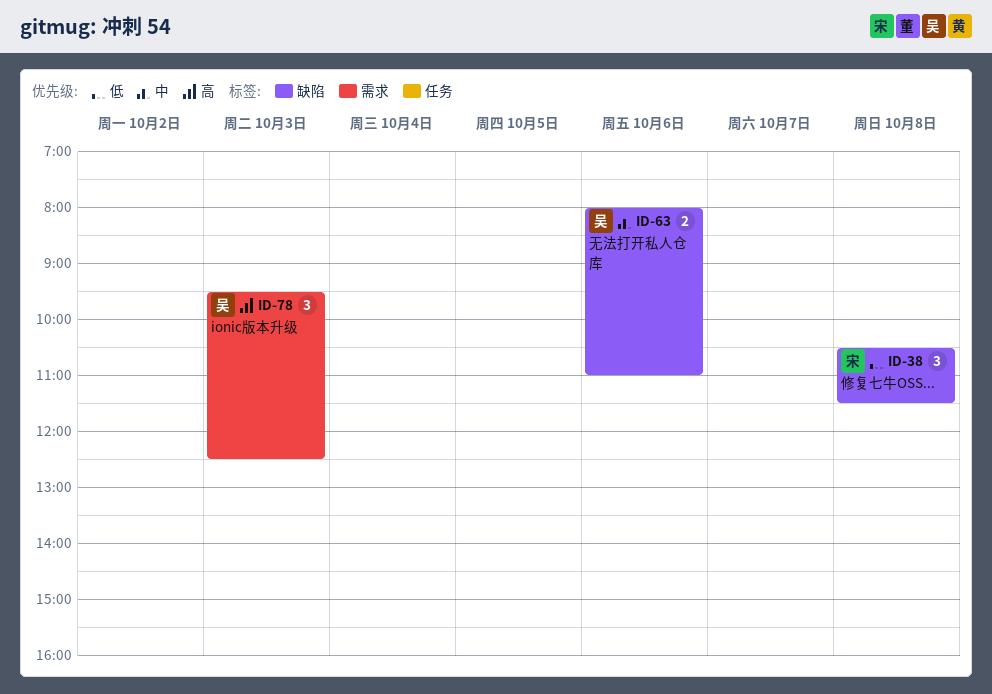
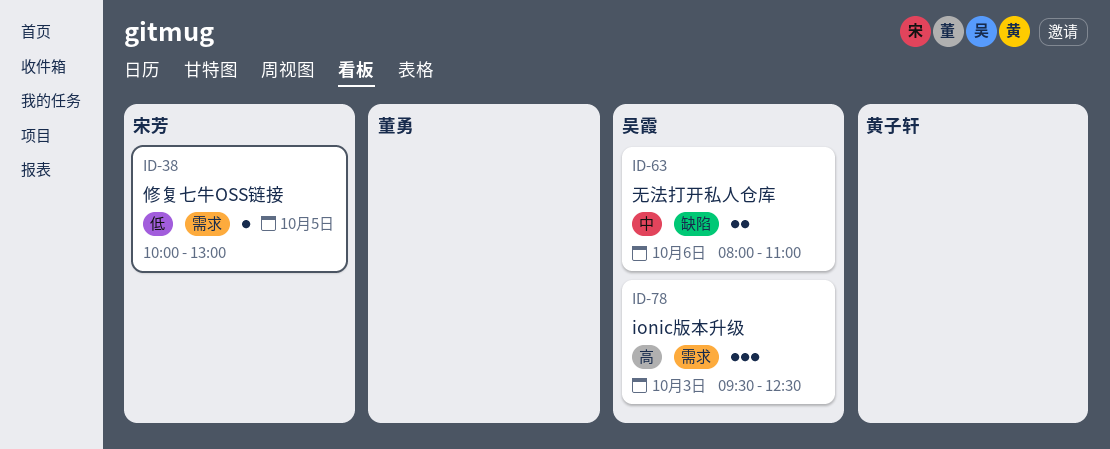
ID-38, label: 缺陷 -> 需求
ID-38, estimate: 3 -> 1
ID-38, day: Oct 8 -> Oct 5
ID-38, begins: 10:30 -> 10:00
ID-38, ends: 11:30 -> 13:00

